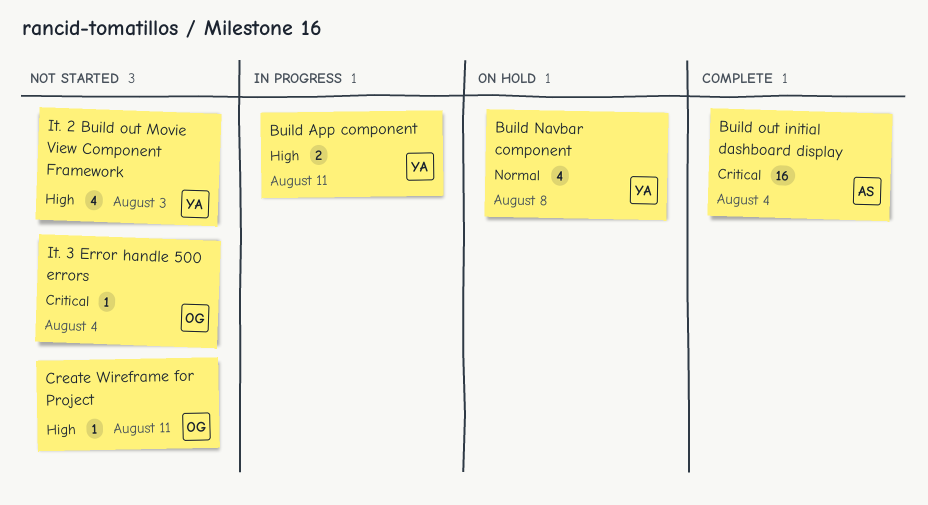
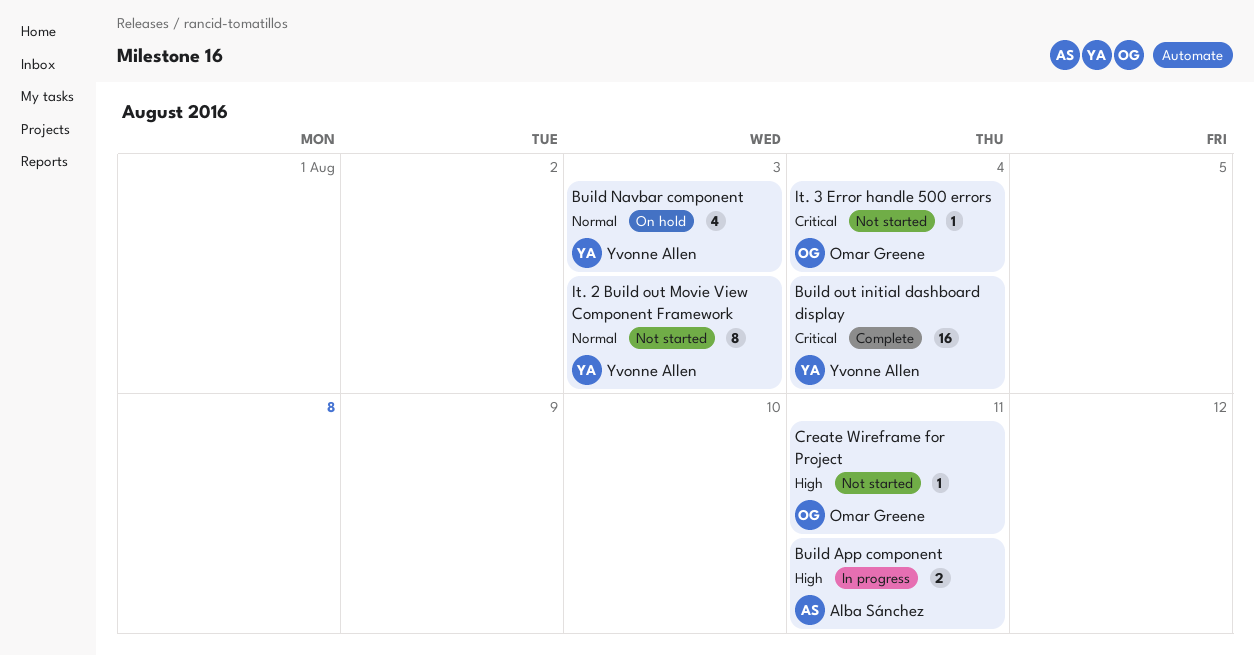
Build App component, owner: Yvonne Allen -> Alba Sánchez
Build Navbar component, due: Aug 8 -> Aug 3
Build out initial dashboard display, owner: Alba Sánchez -> Yvonne Allen
It. 2 Build out Movie View Component Framework, priority: High -> Normal
It. 2 Build out Movie View Component Framework, estimate: 4 -> 8

